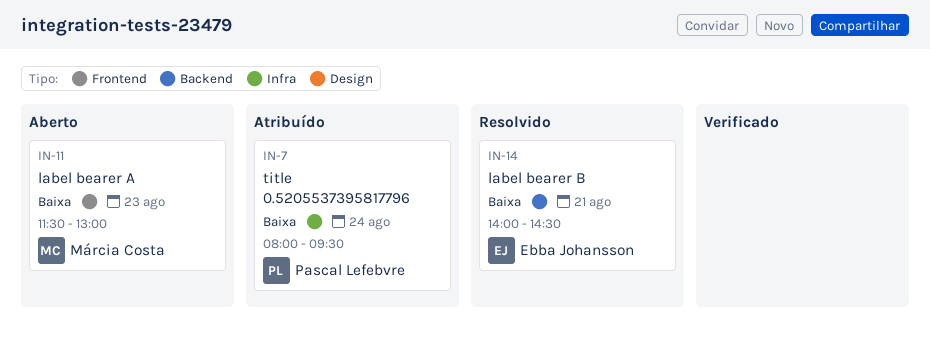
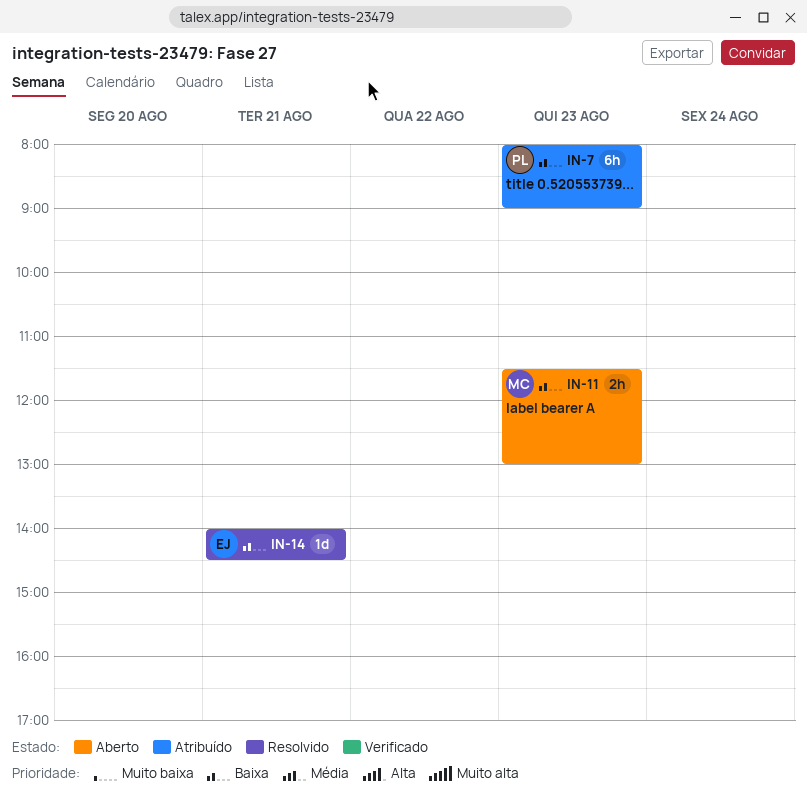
IN-7, day: Aug 24 -> Aug 23
IN-7, ends: 09:30 -> 09:00

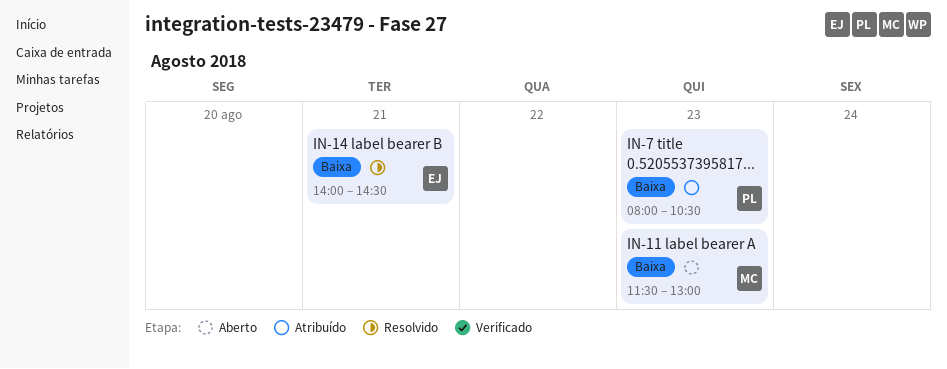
IN-7, ends: 09:00 -> 10:30

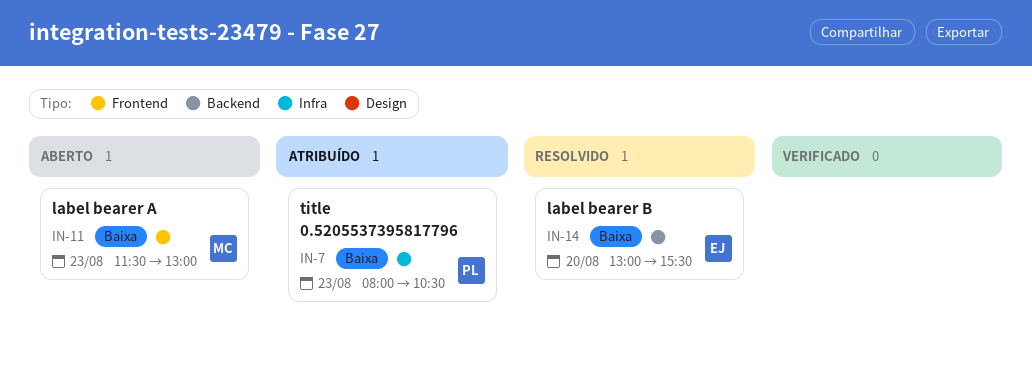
IN-14, day: Aug 21 -> Aug 20
IN-14, begins: 14:00 -> 13:00
IN-14, ends: 14:30 -> 15:30

